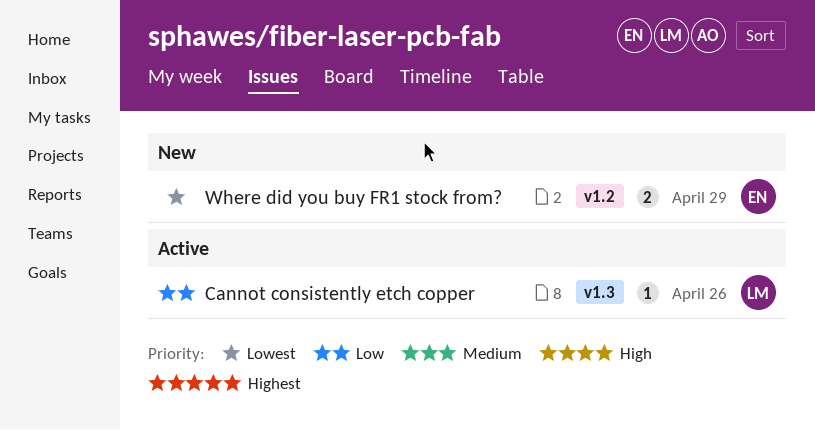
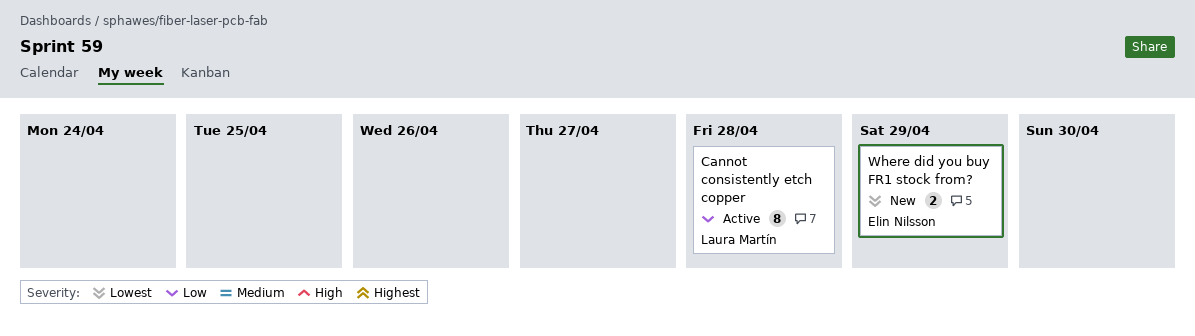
Cannot consistently etch copper, estimate: 1 -> 8
Cannot consistently etch copper, due: Apr 26 -> Apr 28

